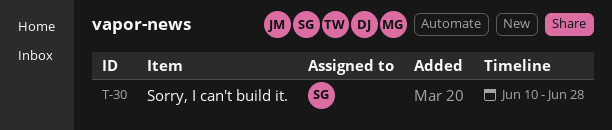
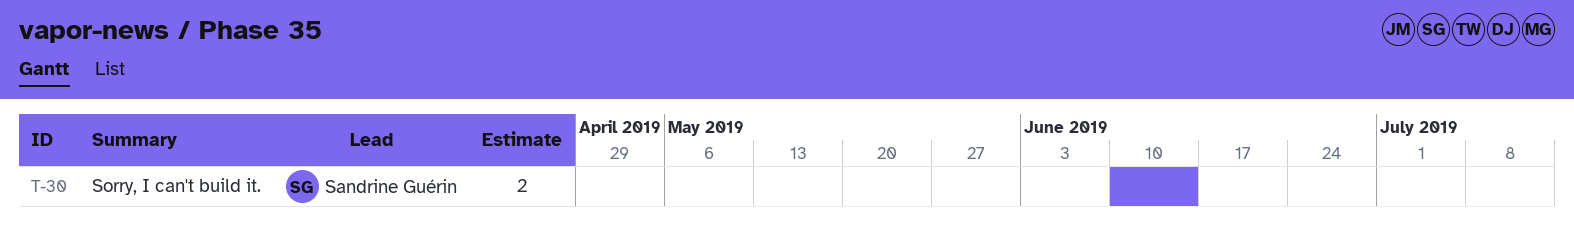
T-30, due: Jun 28 -> Jun 14

